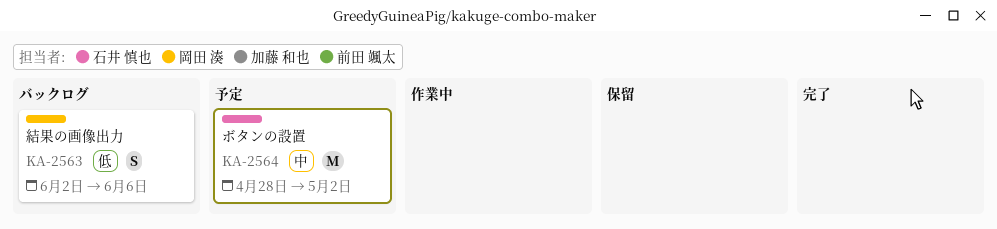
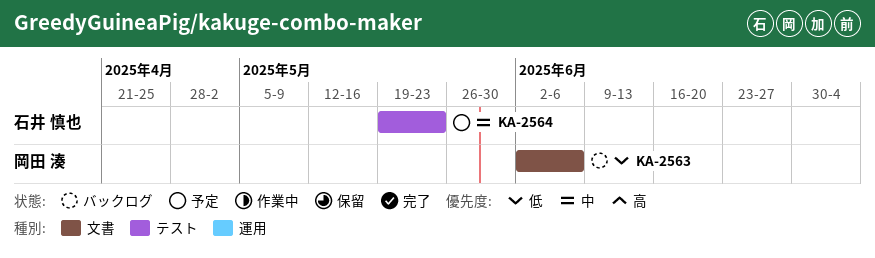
KA-2564, start: Apr 28 -> May 19
KA-2564, due: May 2 -> May 23

